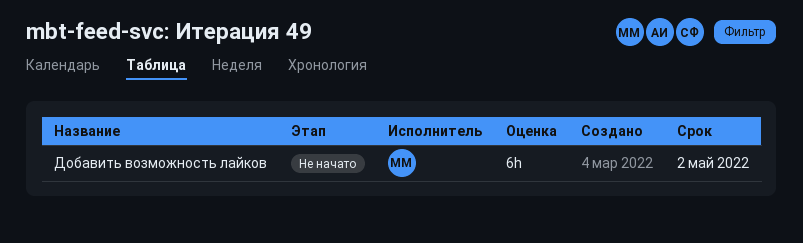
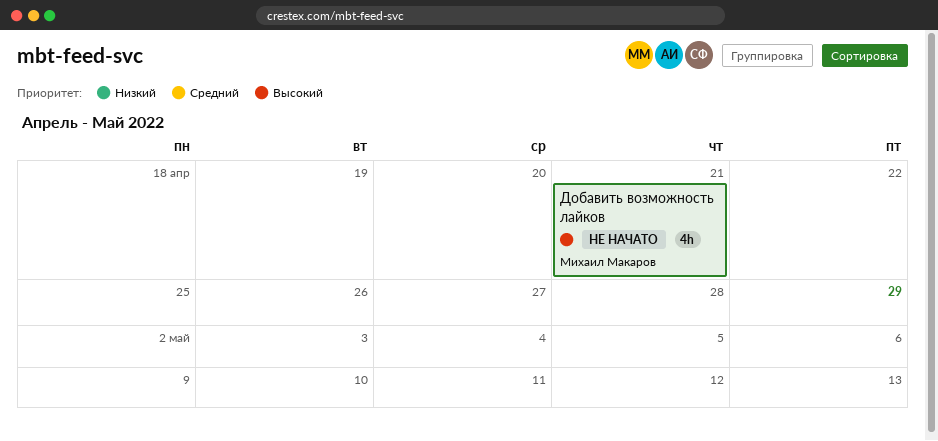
Добавить возможность лайков, estimate: 6h -> 4h
Добавить возможность лайков, due: May 2 -> Apr 21

